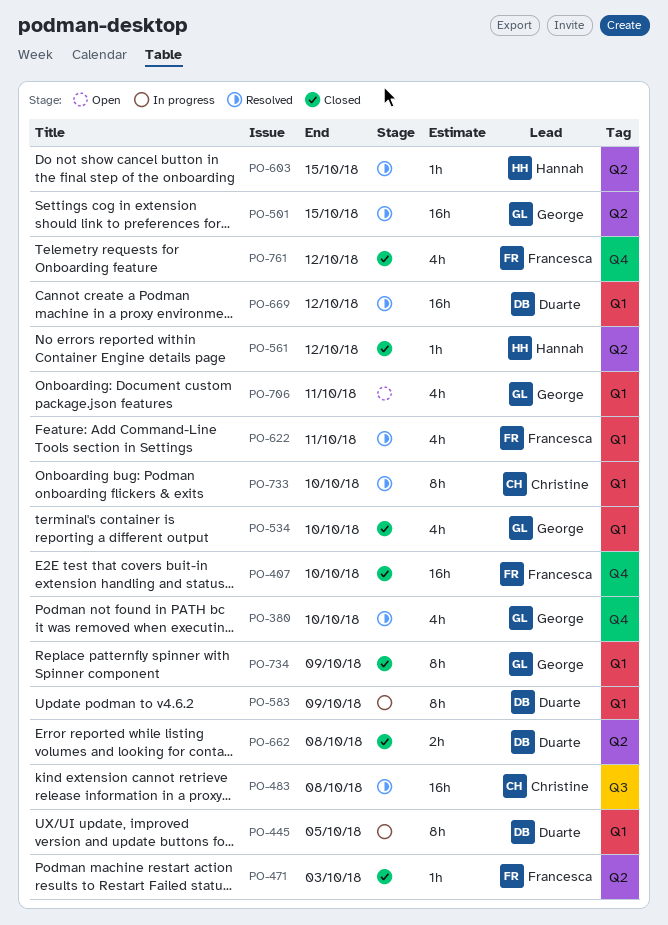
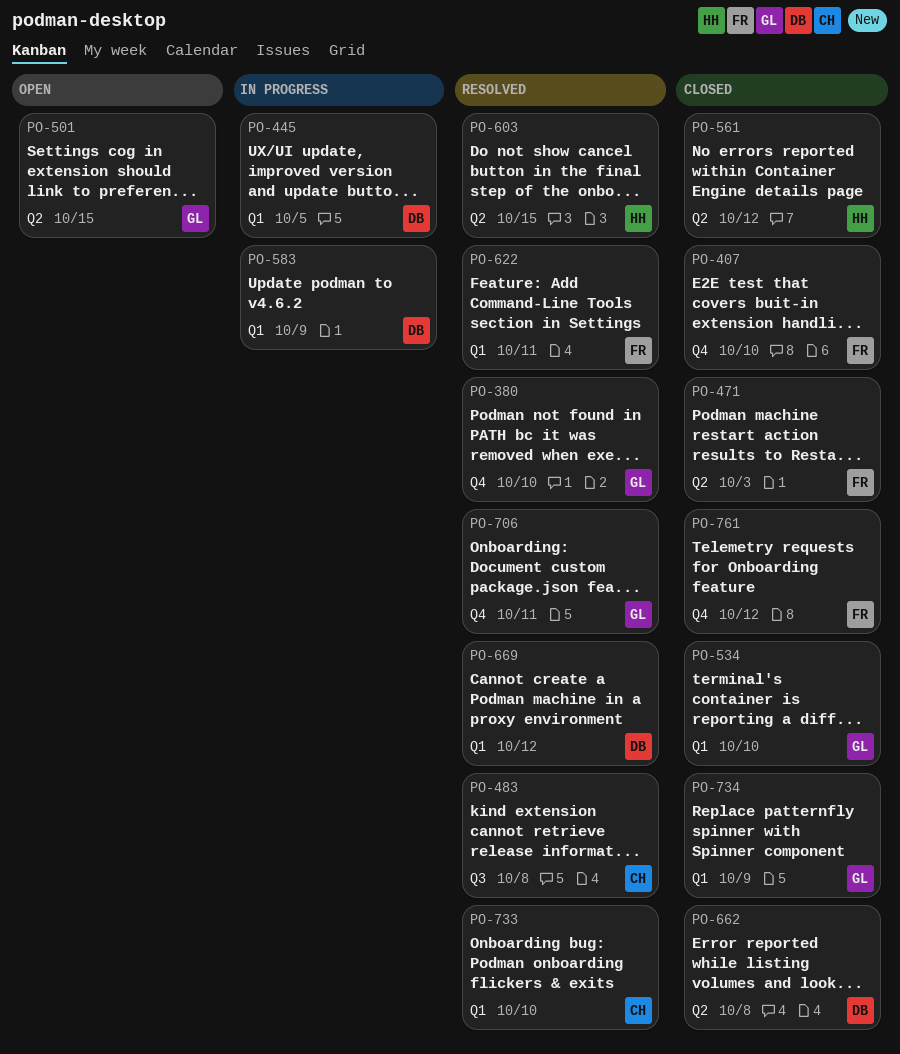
PO-501, status: Resolved -> Open
PO-706, status: Open -> Resolved
PO-706, label: Q1 -> Q4

